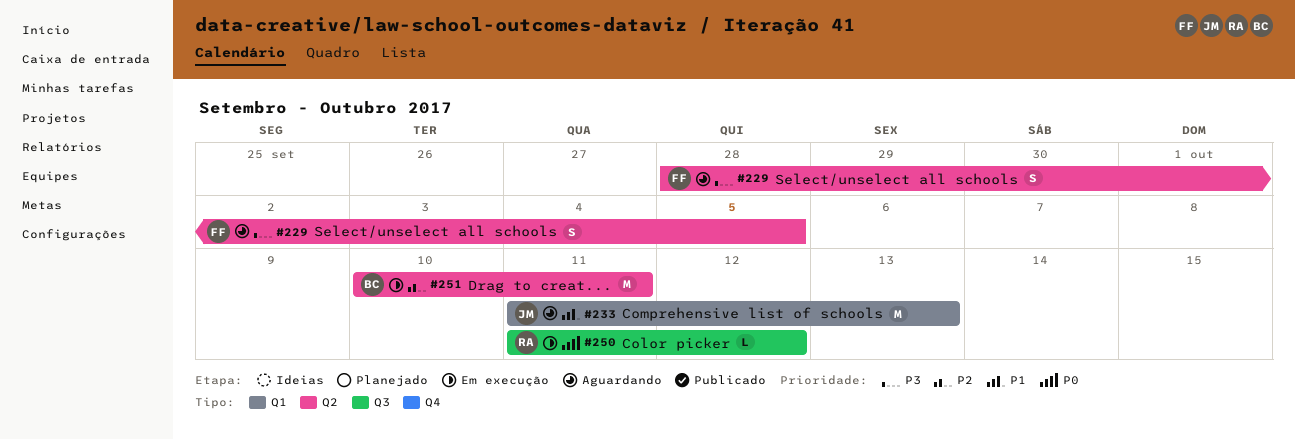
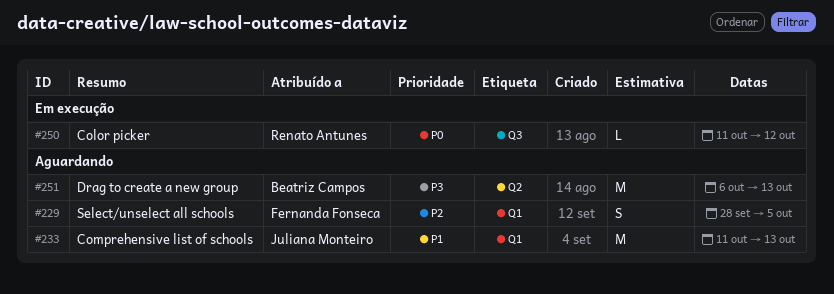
#229, priority: P3 -> P2
#229, label: Q2 -> Q1
#251, status: Em execução -> Aguardando
#251, priority: P2 -> P3
#251, start: Oct 10 -> Oct 6
#251, due: Oct 11 -> Oct 13

